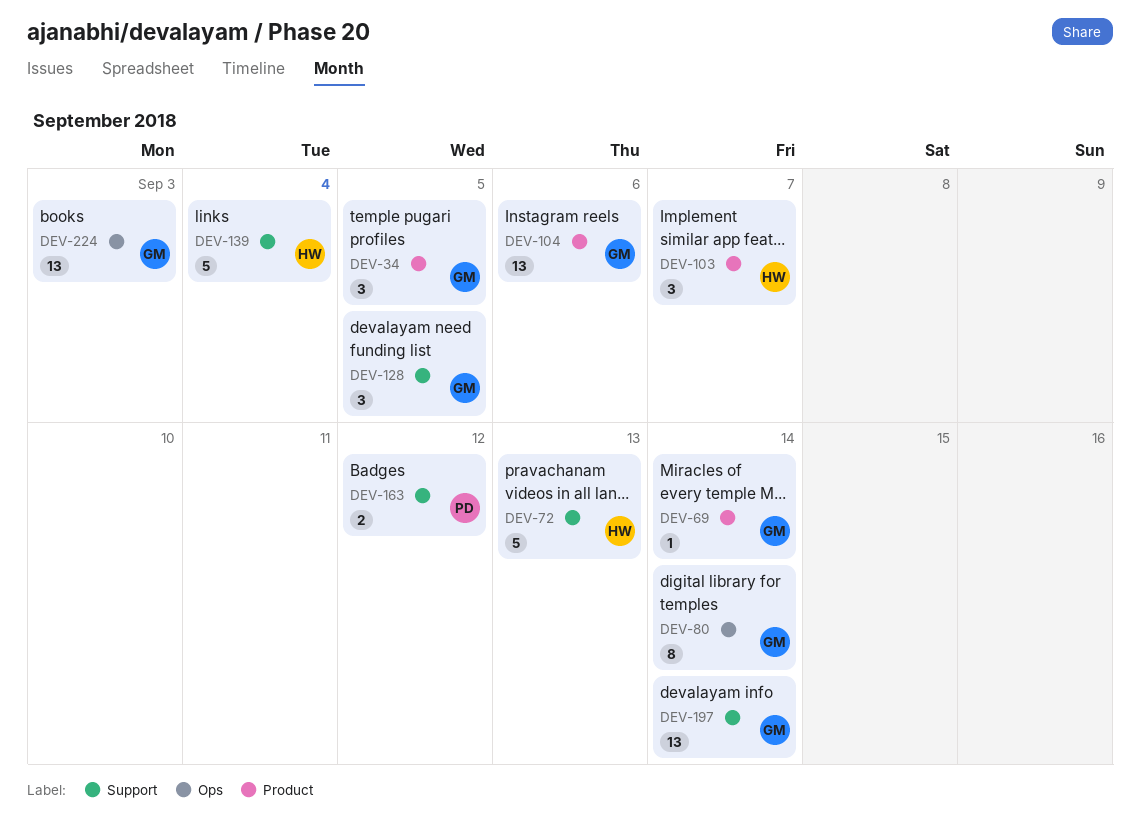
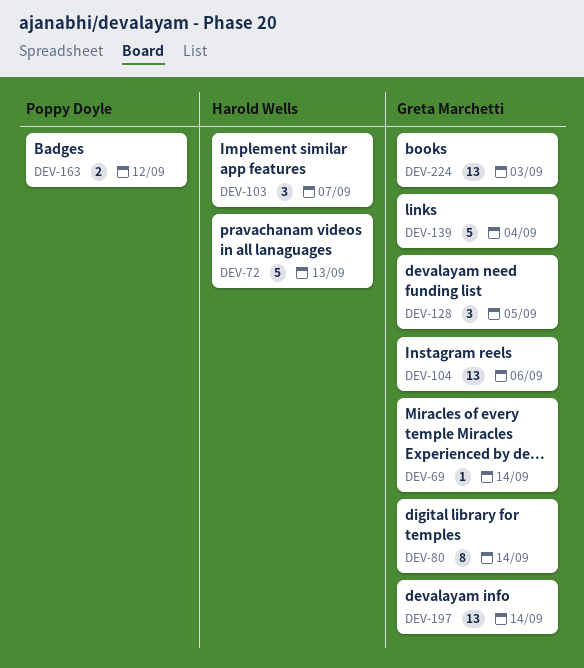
DEV-34: present -> none
DEV-139, owner: Harold Wells -> Greta Marchetti

